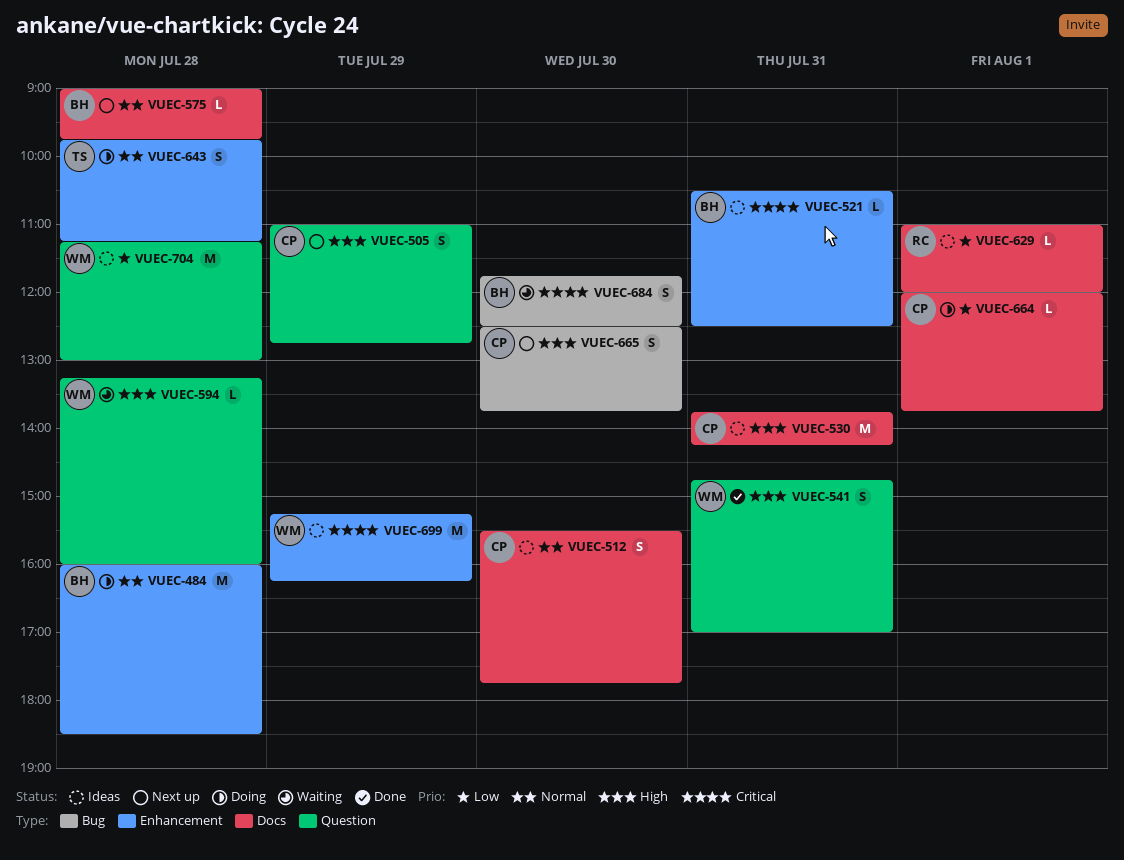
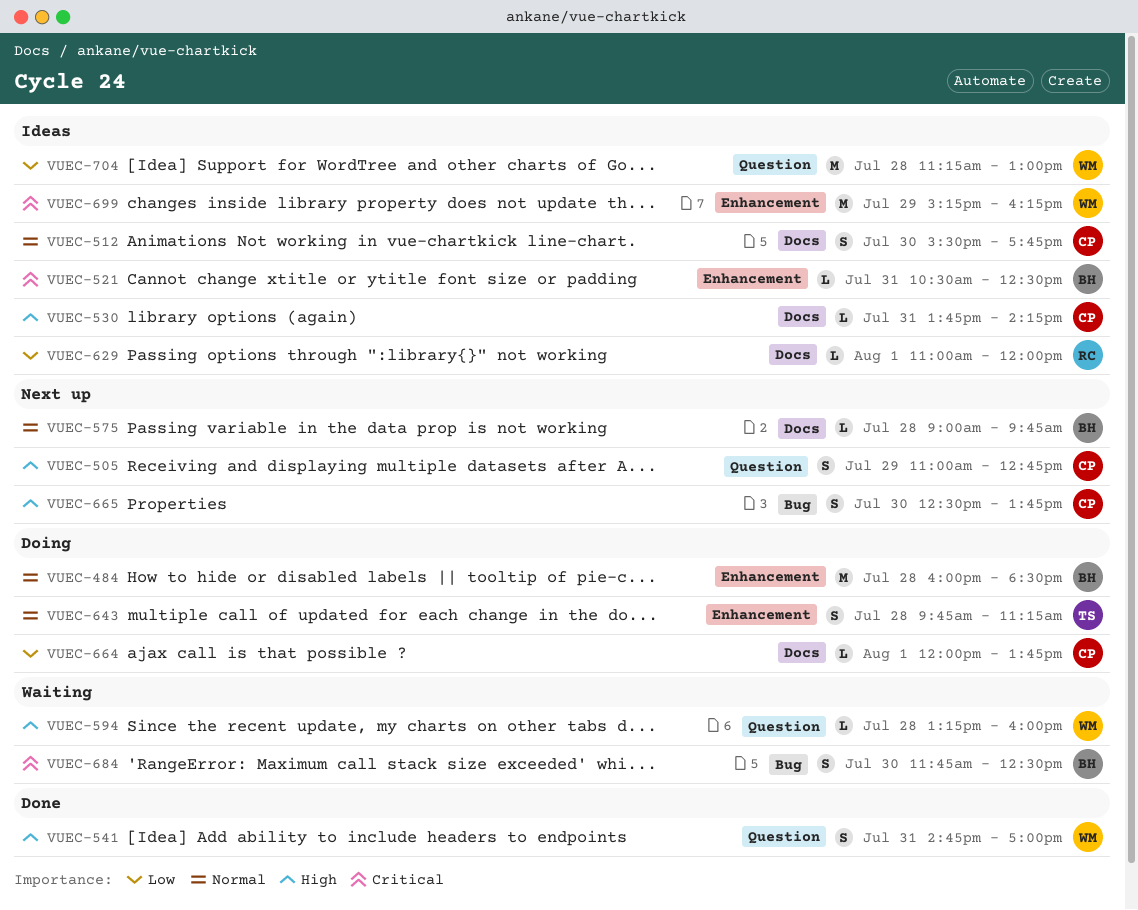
VUEC-530, estimate: M -> L

